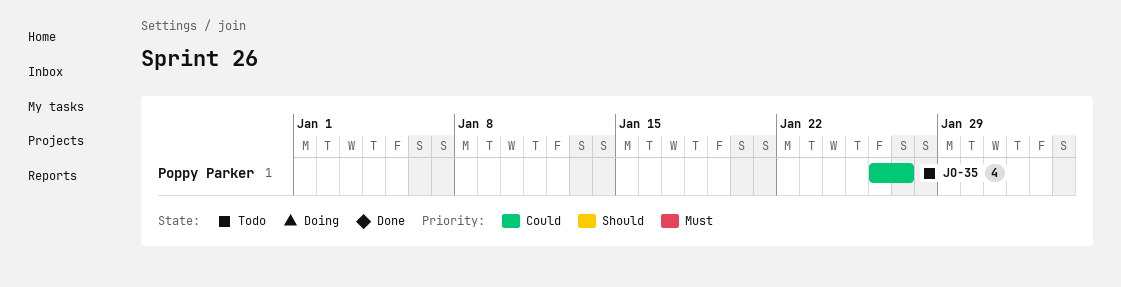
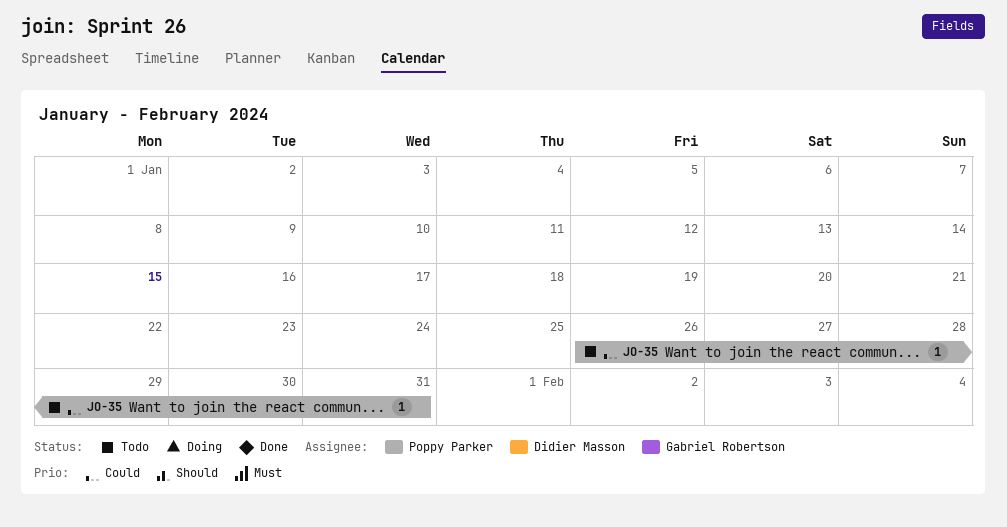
JO-35, estimate: 4 -> 1
JO-35, due: Jan 27 -> Jan 31

